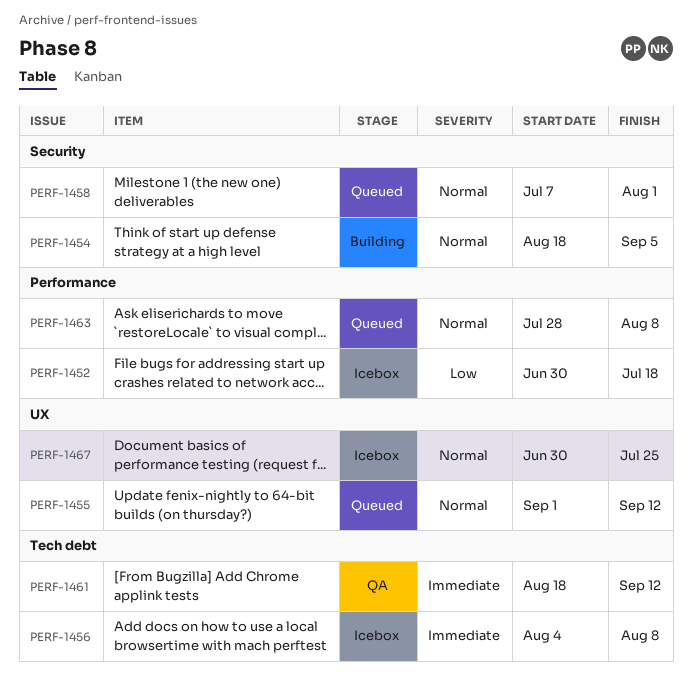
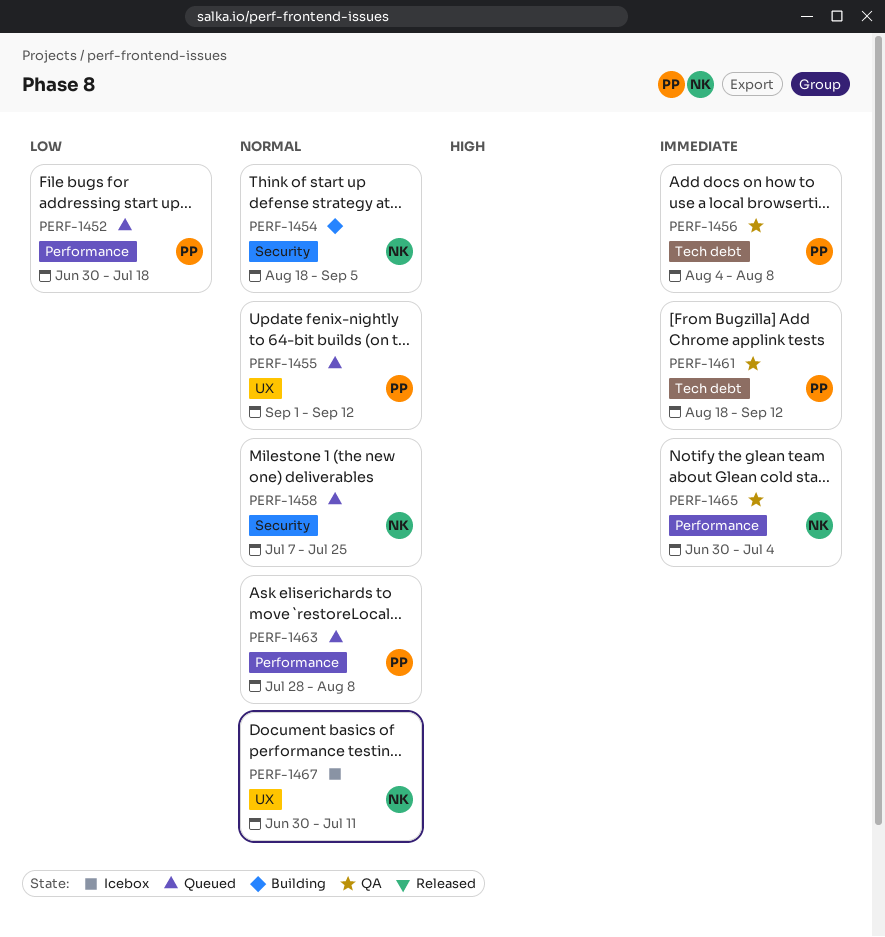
PERF-1452, status: Icebox -> Queued
PERF-1456, status: Icebox -> QA
PERF-1458, due: Aug 1 -> Jul 25
PERF-1465: none -> present
PERF-1467, due: Jul 25 -> Jul 11

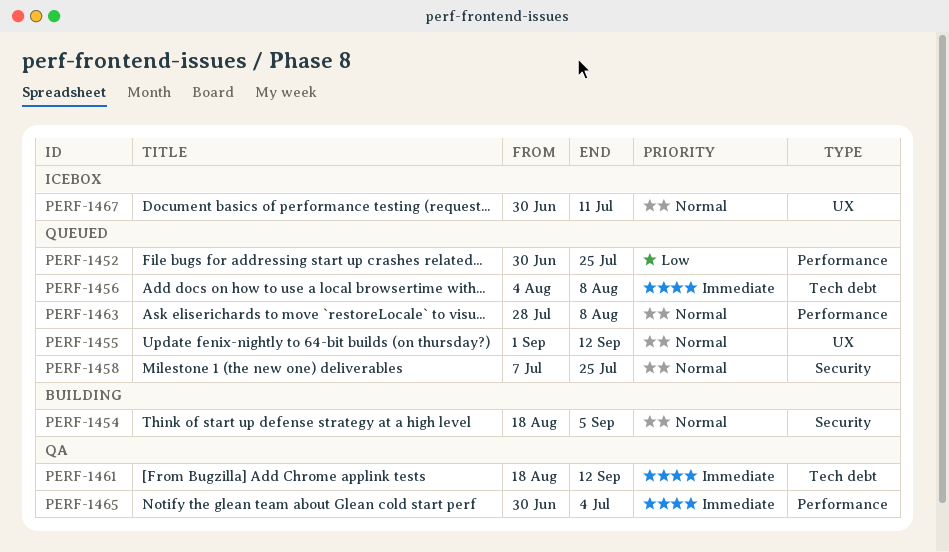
PERF-1452, due: Jul 18 -> Jul 25
PERF-1456, status: QA -> Queued

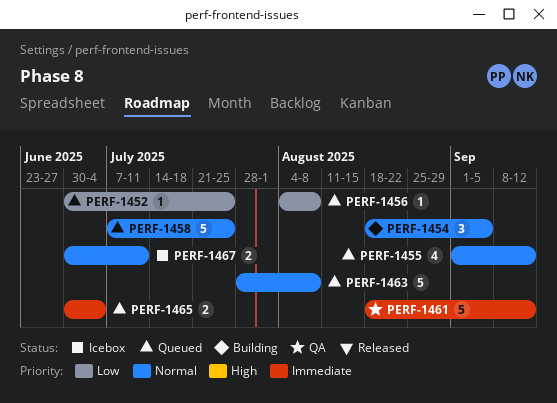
PERF-1456, priority: Immediate -> Low
PERF-1465, status: QA -> Queued

